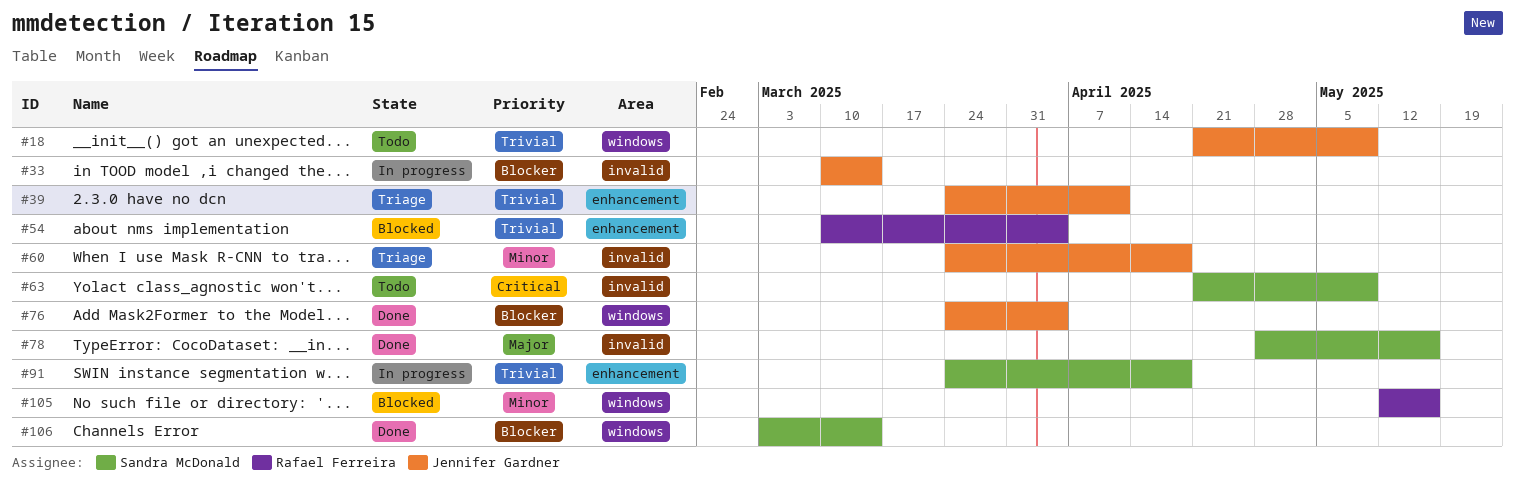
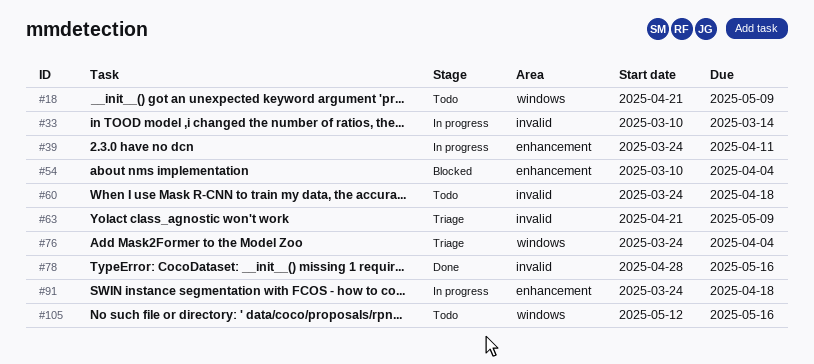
#39, status: Triage -> In progress
#60, status: Triage -> Todo
#63, status: Todo -> Triage
#76, status: Done -> Triage
#105, status: Blocked -> Todo
#106: present -> none

